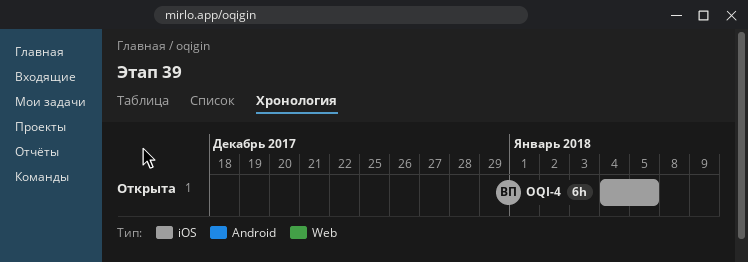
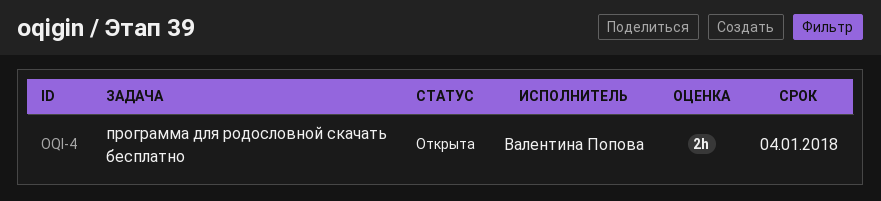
OQI-4, estimate: 6h -> 2h
OQI-4, due: Jan 5 -> Jan 4

